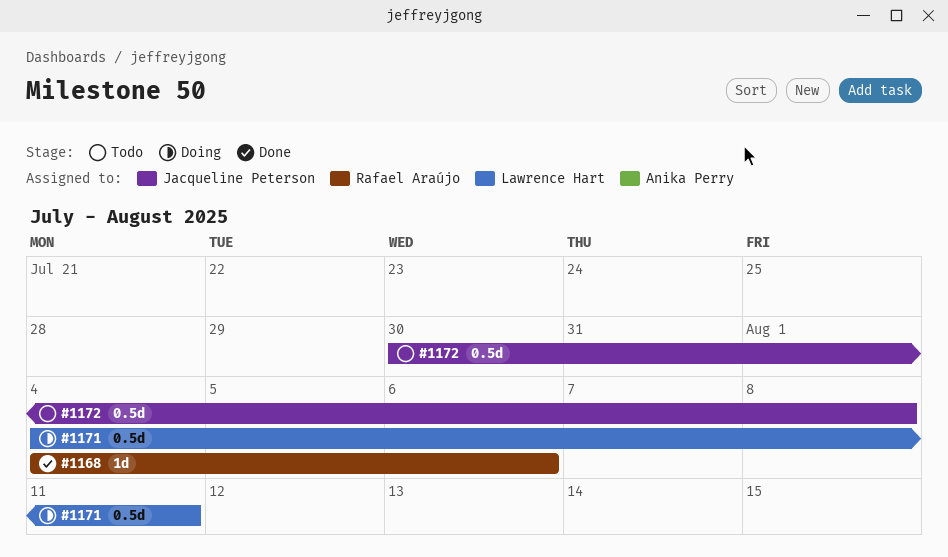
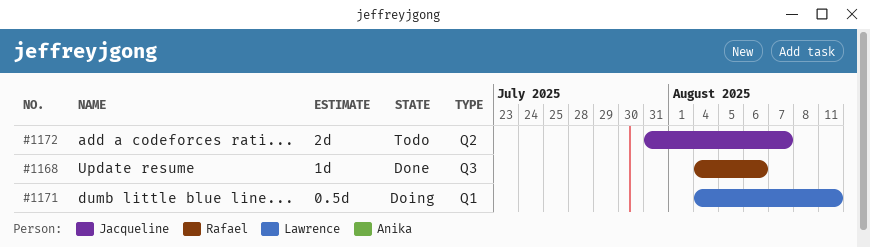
#1172, estimate: 0.5d -> 2d
#1172, start: Jul 30 -> Jul 31
#1172, due: Aug 8 -> Aug 7

